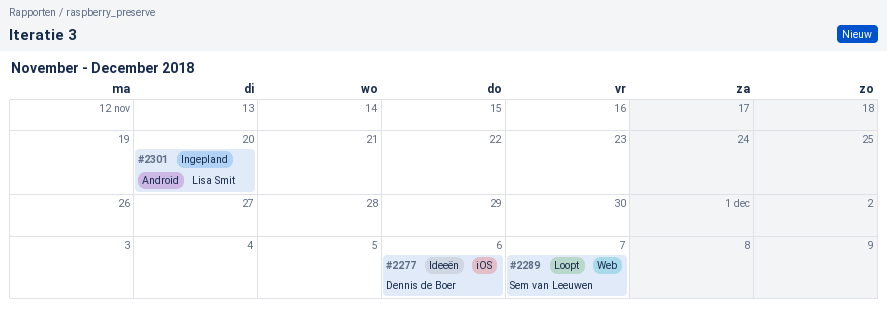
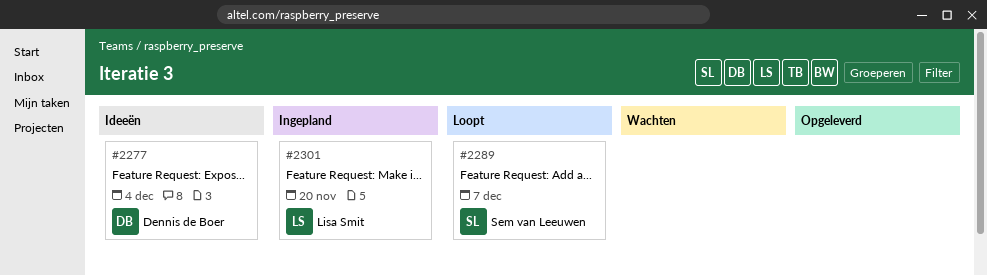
#2277, due: Dec 6 -> Dec 4

